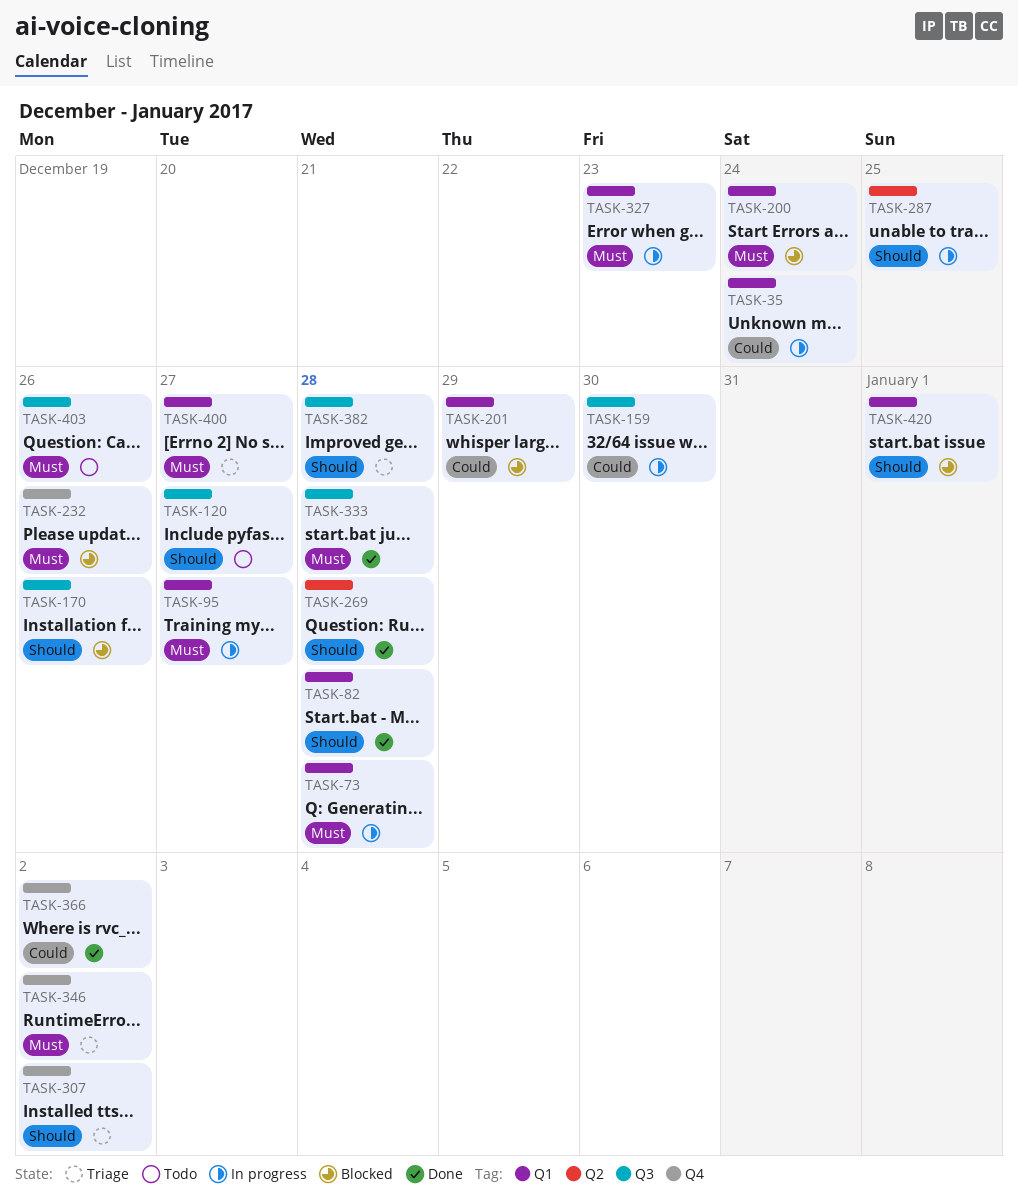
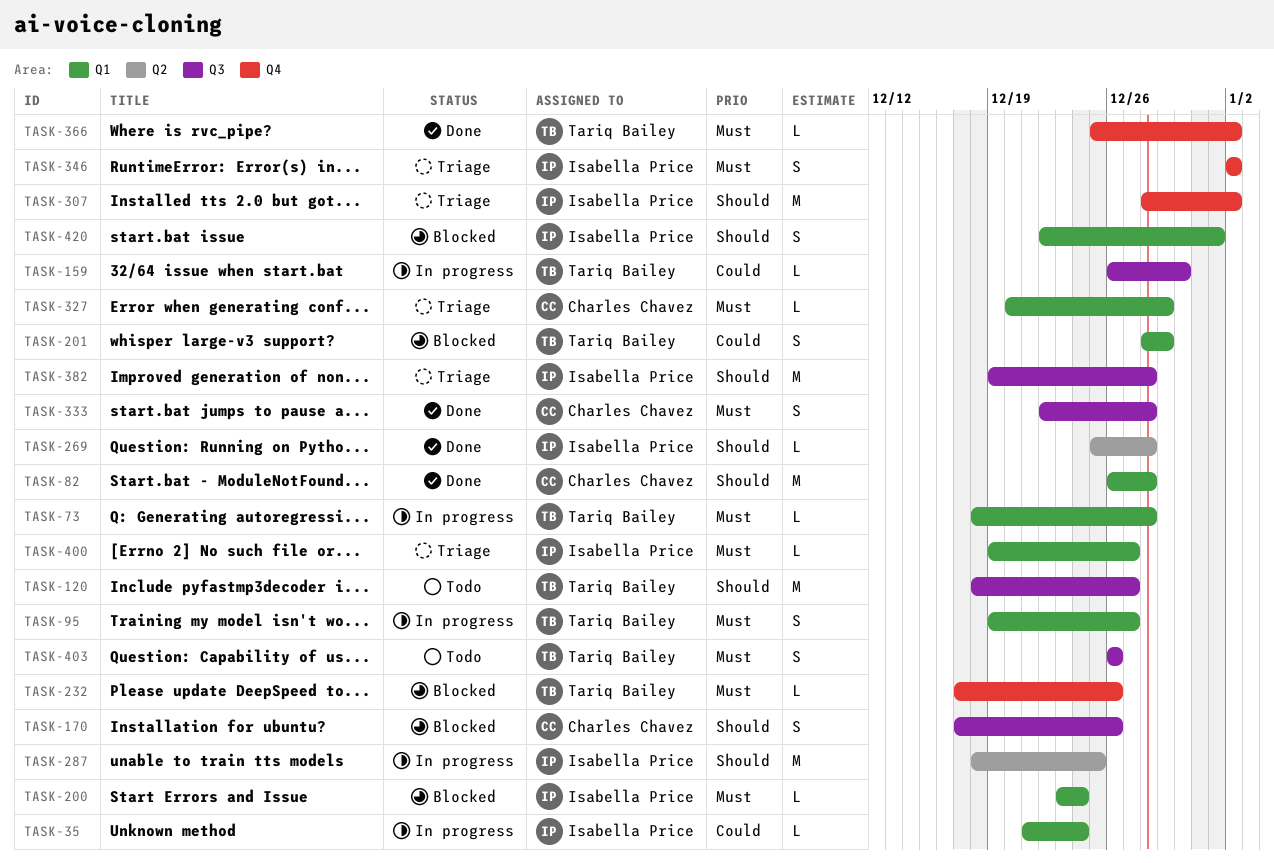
TASK-327, status: In progress -> Triage
TASK-327, due: Dec 23 -> Dec 29
TASK-366, priority: Could -> Must

